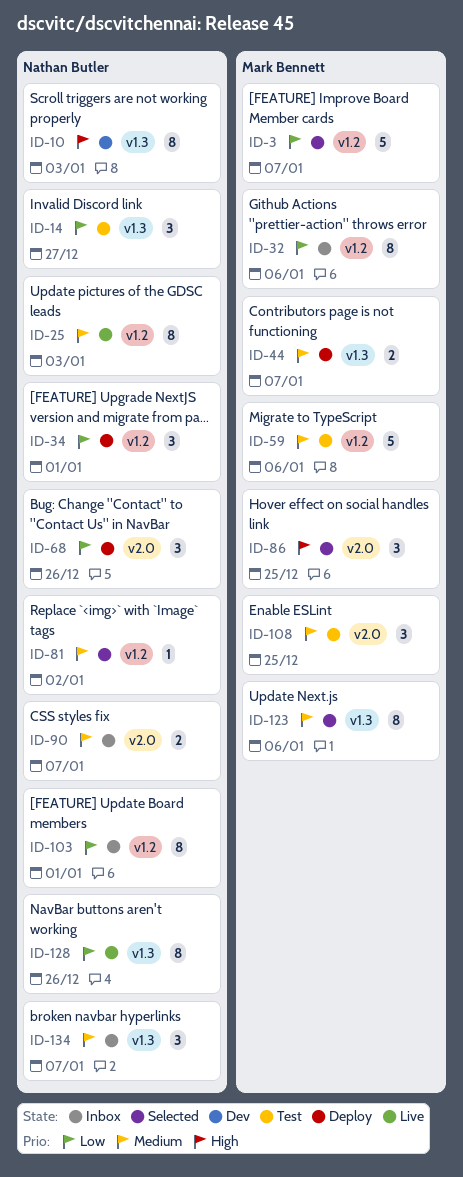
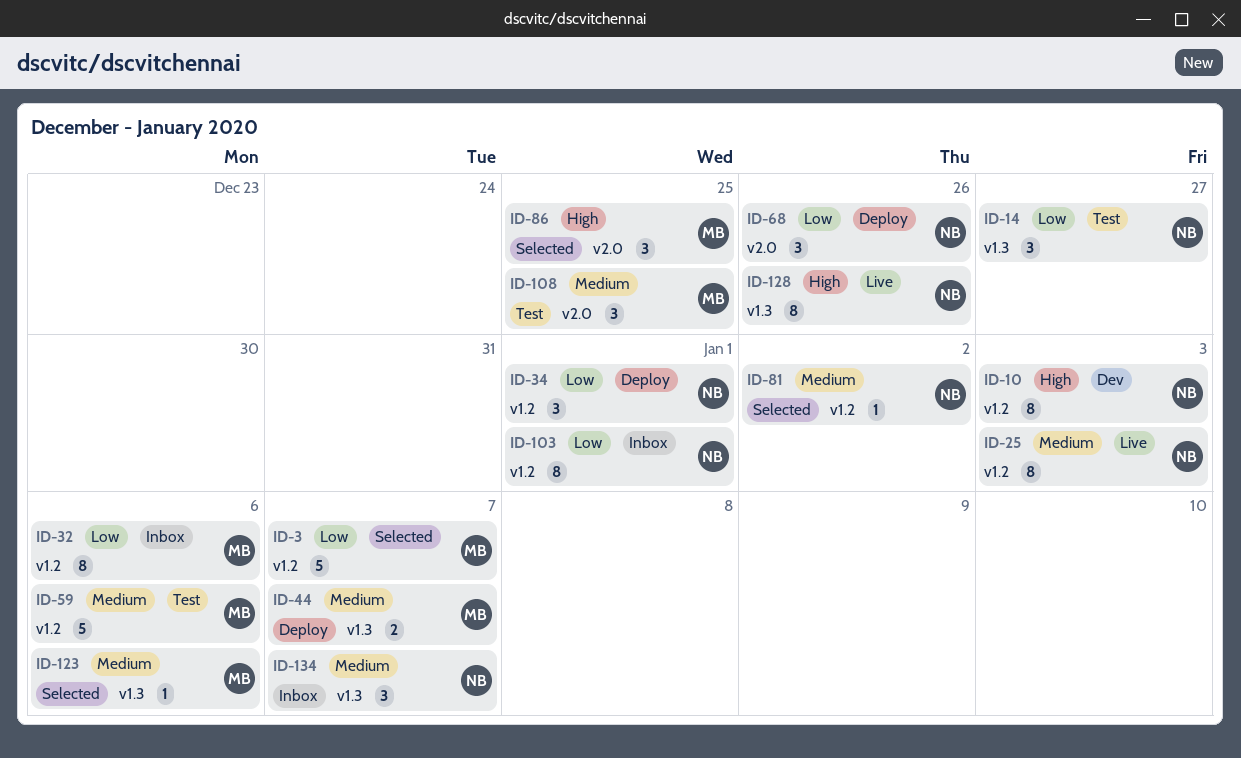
ID-10, label: v1.3 -> v1.2
ID-90: present -> none
ID-123, estimate: 8 -> 1
ID-128, priority: Low -> High

